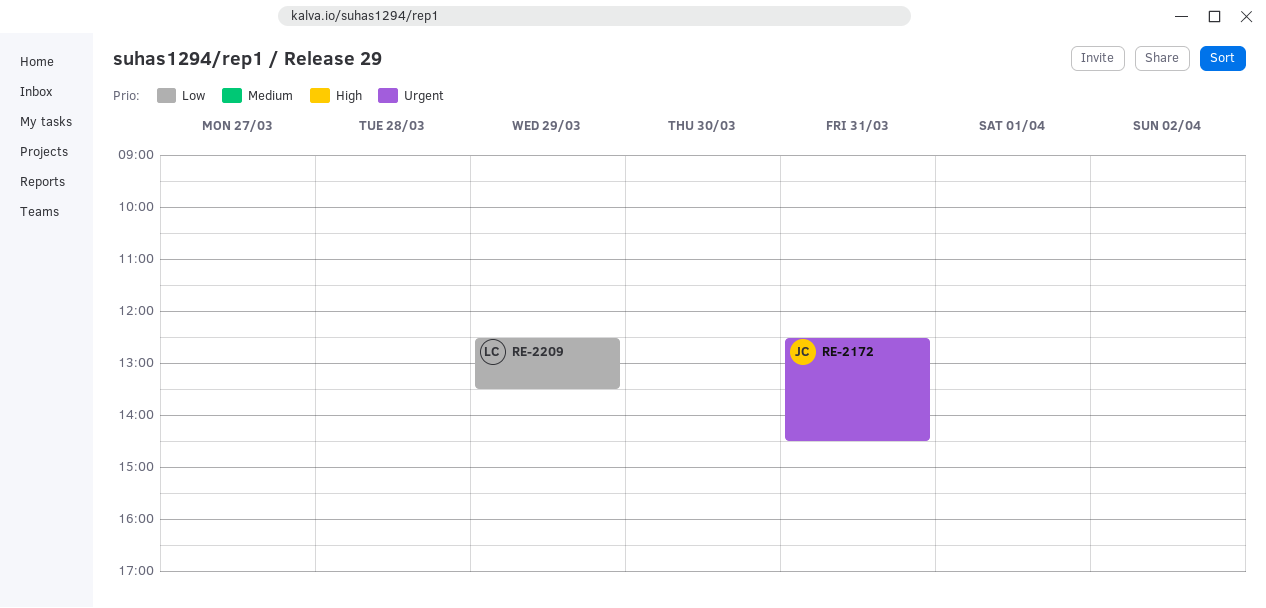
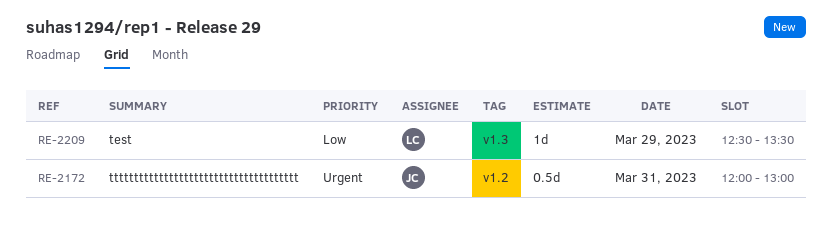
RE-2172, begins: 12:30 -> 12:00
RE-2172, ends: 14:30 -> 13:00

